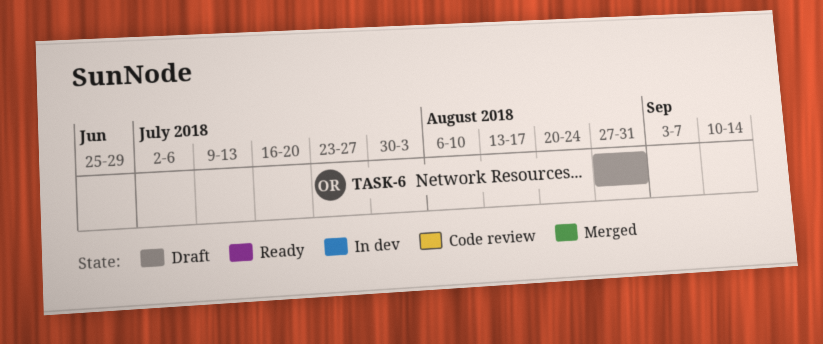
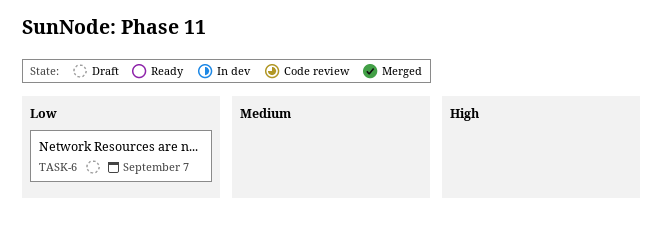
TASK-6, due: Aug 31 -> Sep 7

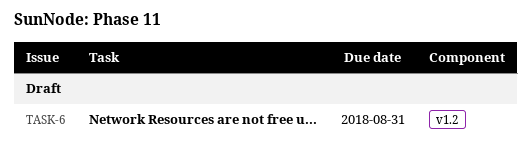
TASK-6, due: Sep 7 -> Aug 31

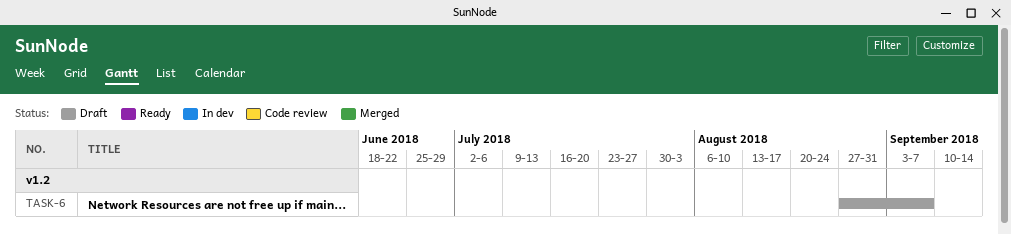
TASK-6, due: Aug 31 -> Sep 7

